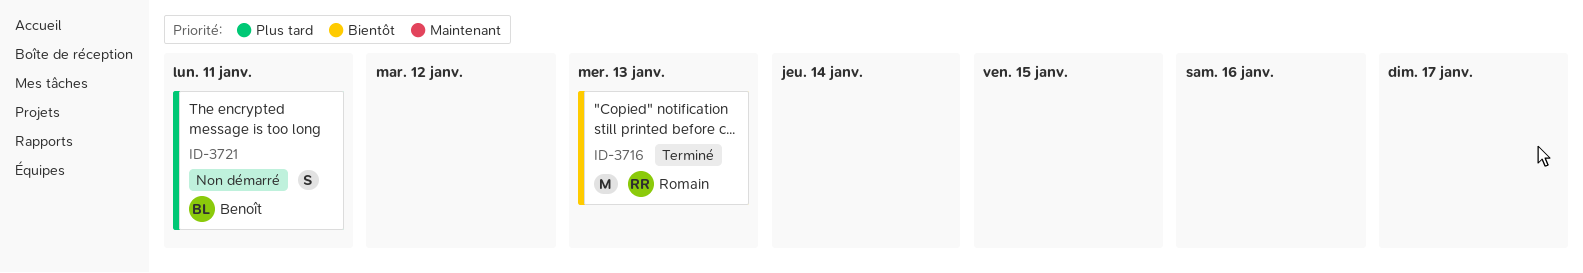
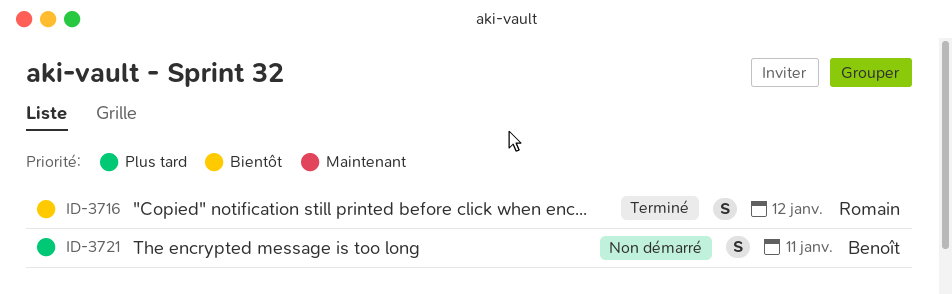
ID-3716, estimate: M -> S
ID-3716, due: Jan 13 -> Jan 12

